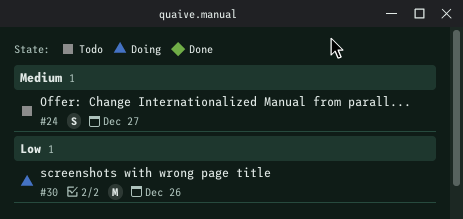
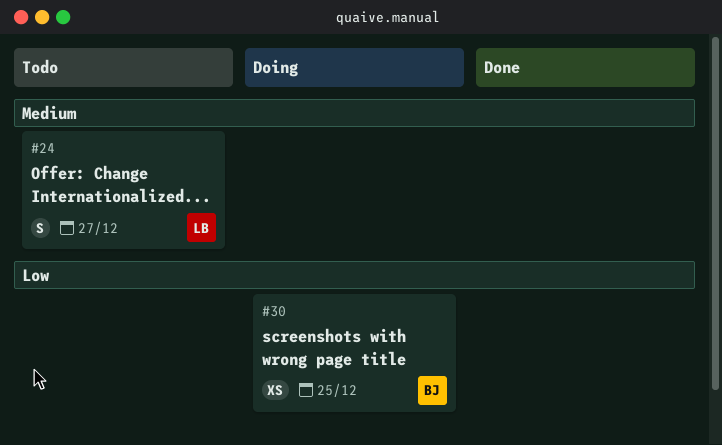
#30, estimate: M -> XS
#30, due: Dec 26 -> Dec 25

